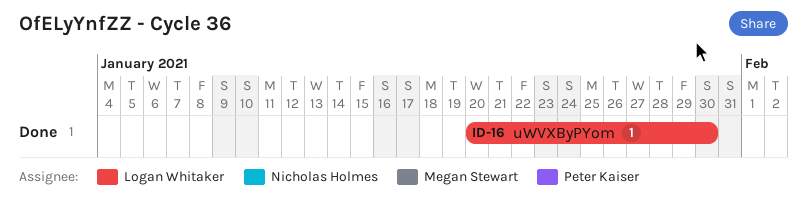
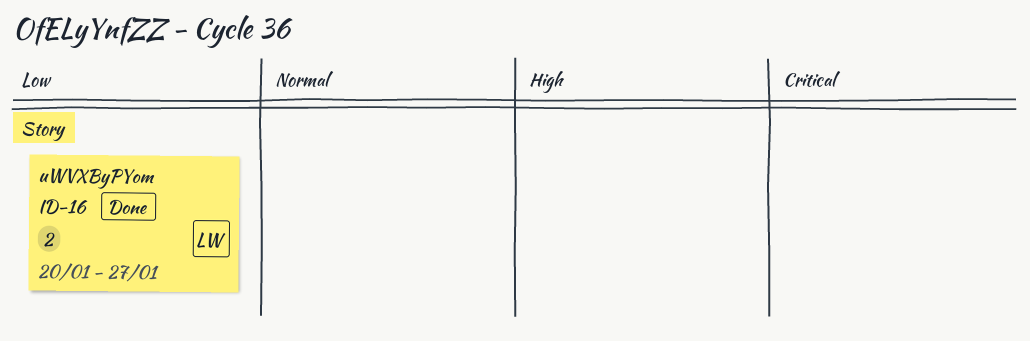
ID-16, estimate: 1 -> 2
ID-16, due: Jan 30 -> Jan 27

